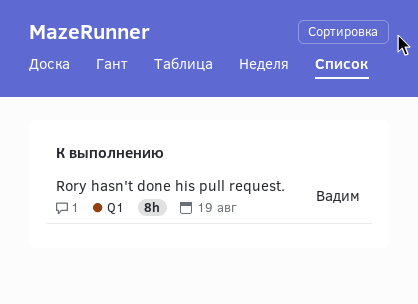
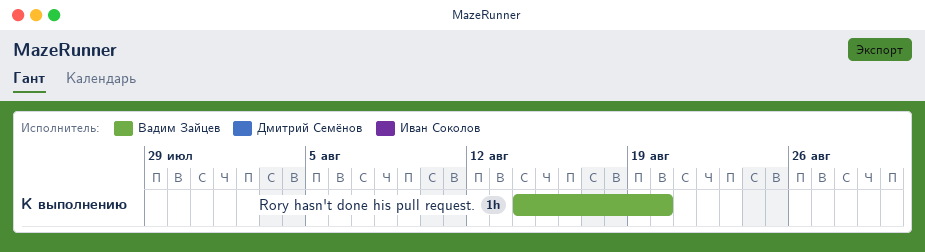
Rory hasn't done his pull request., estimate: 8h -> 1h
Rory hasn't done his pull request., due: Aug 19 -> Aug 20

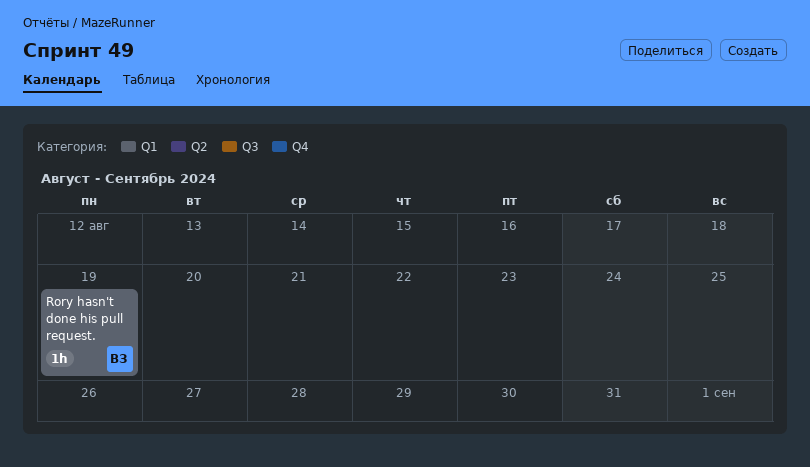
Rory hasn't done his pull request., due: Aug 20 -> Aug 19

